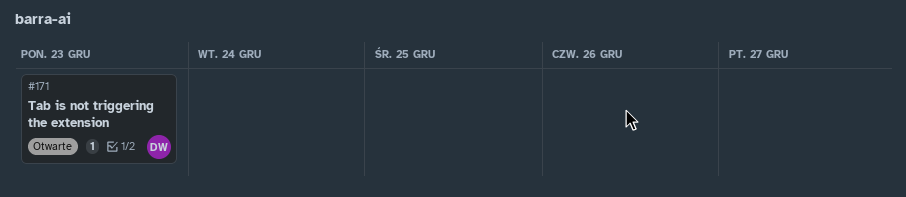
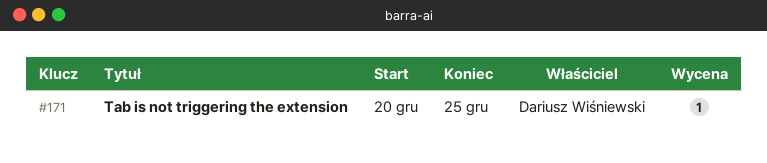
#171, due: Dec 23 -> Dec 25

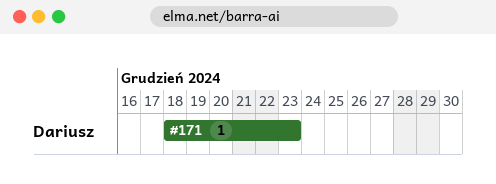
#171, start: Dec 20 -> Dec 18
#171, due: Dec 25 -> Dec 23

